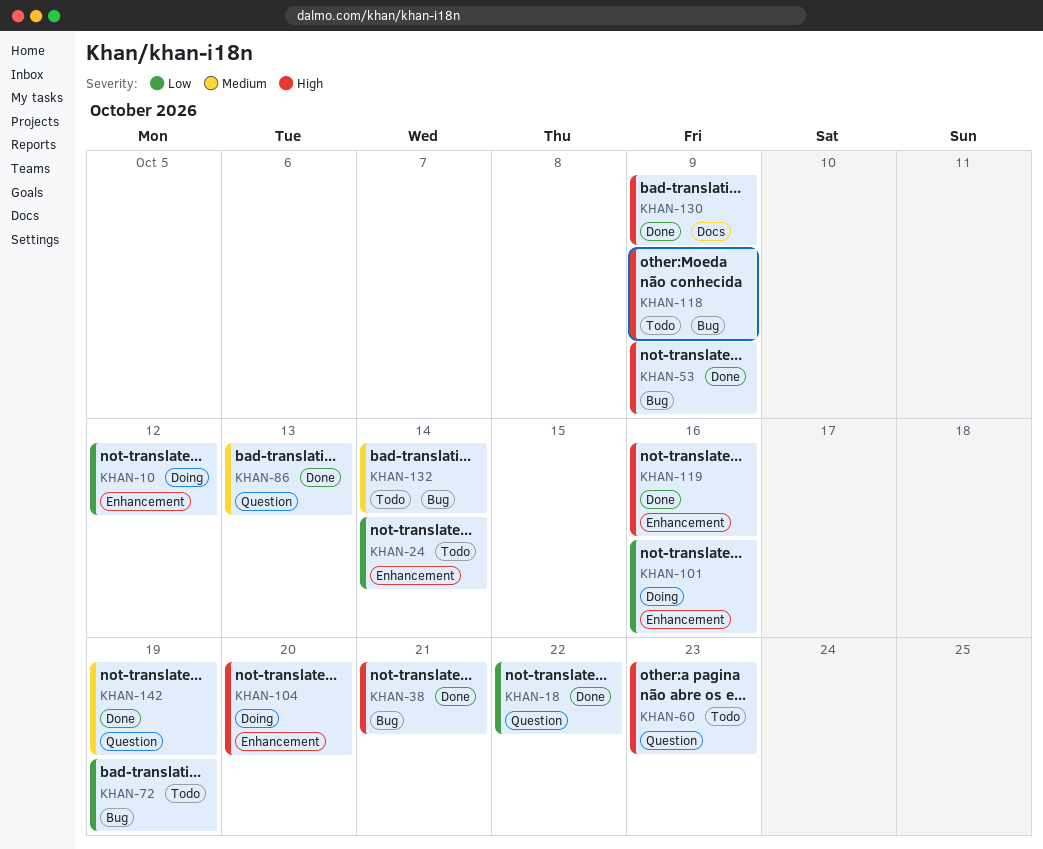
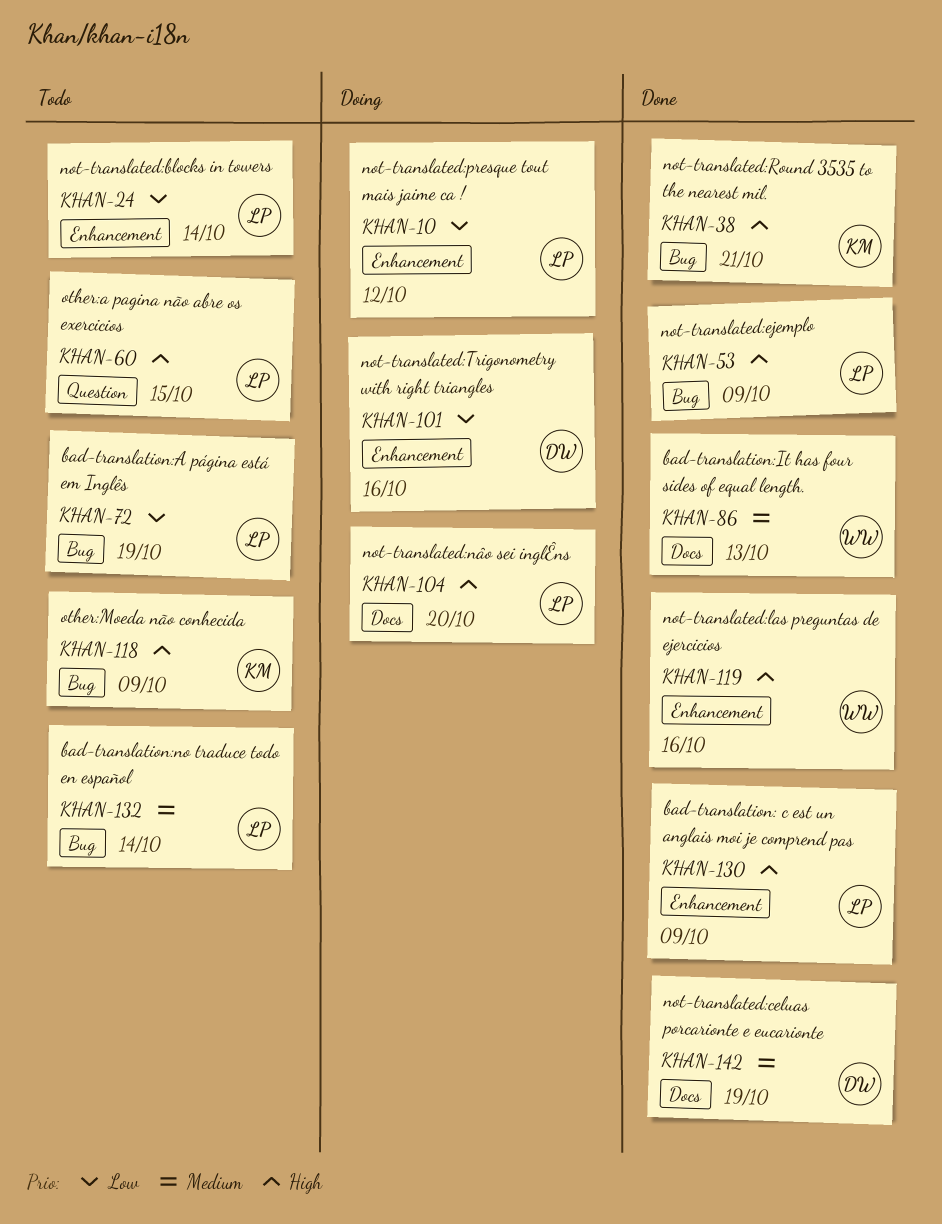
KHAN-18: present -> none
KHAN-60, due: Oct 23 -> Oct 15
KHAN-86, label: Question -> Docs
KHAN-104, label: Enhancement -> Docs
KHAN-130, label: Docs -> Enhancement
KHAN-142, label: Question -> Docs

